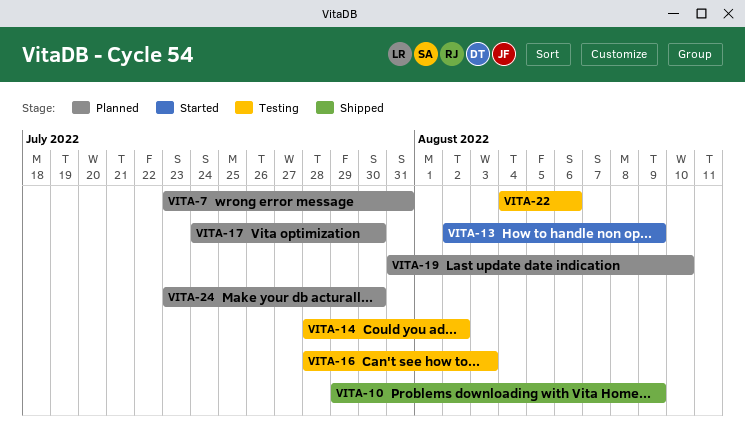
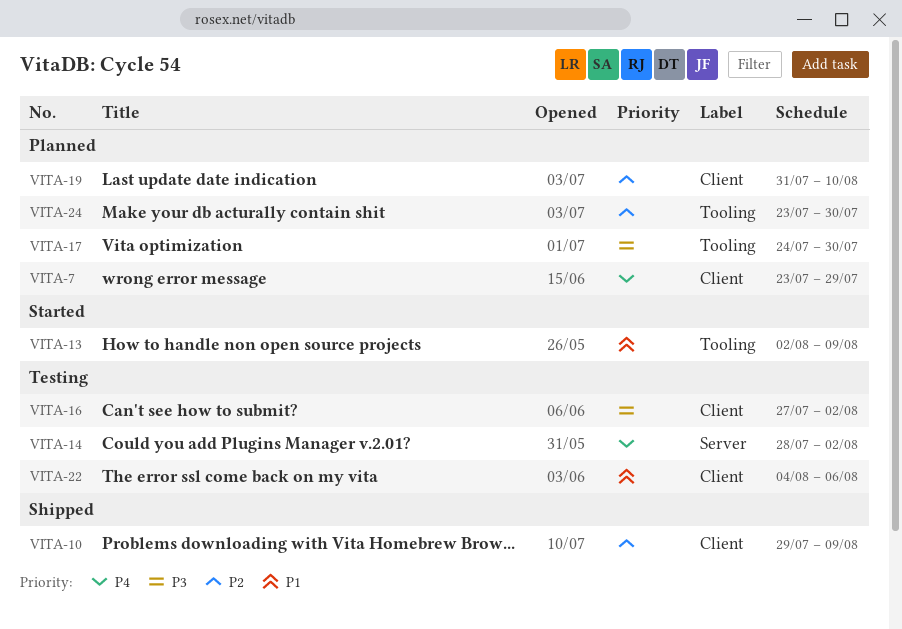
VITA-7, due: Jul 31 -> Jul 29
VITA-16, start: Jul 28 -> Jul 27
VITA-16, due: Aug 3 -> Aug 2

